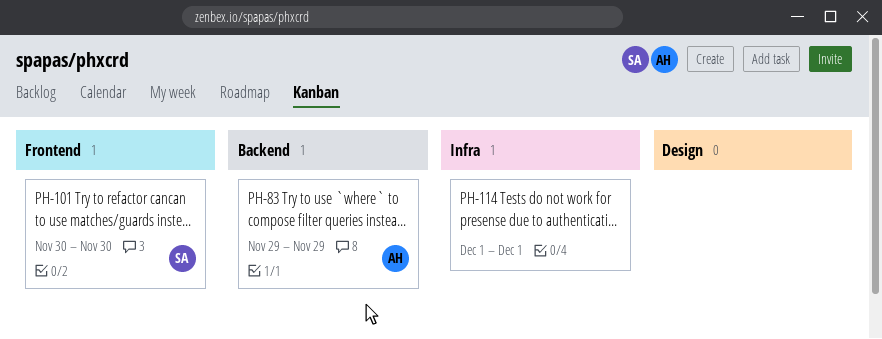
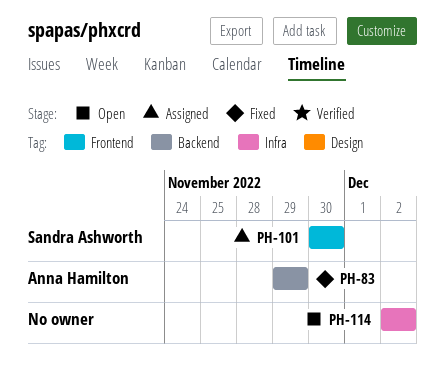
PH-114, start: Dec 1 -> Dec 2
PH-114, due: Dec 1 -> Dec 2

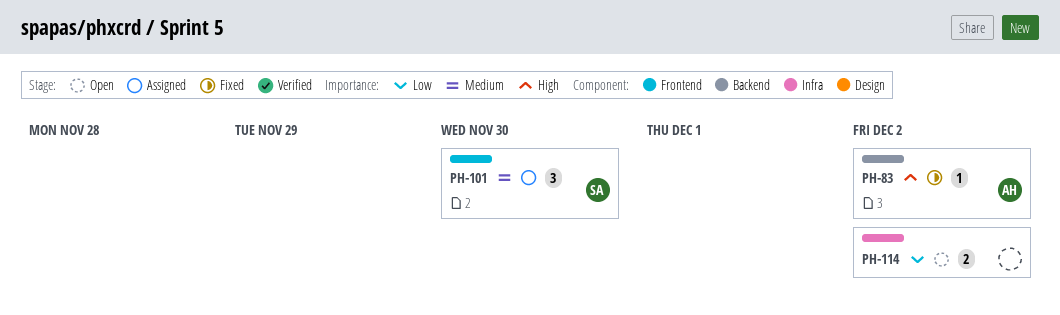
PH-83, due: Nov 29 -> Dec 2

